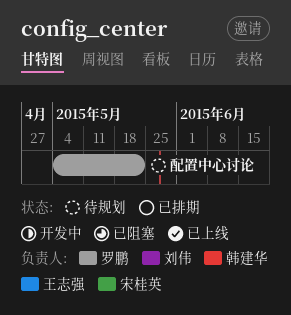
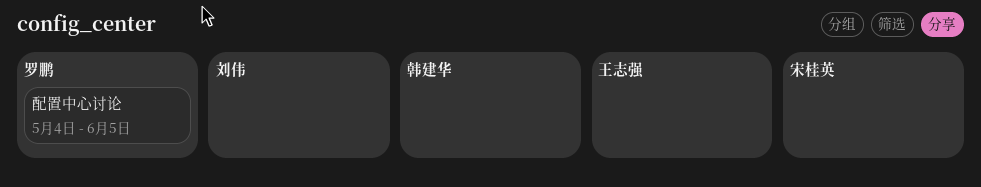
配置中心讨论, due: May 22 -> Jun 5

